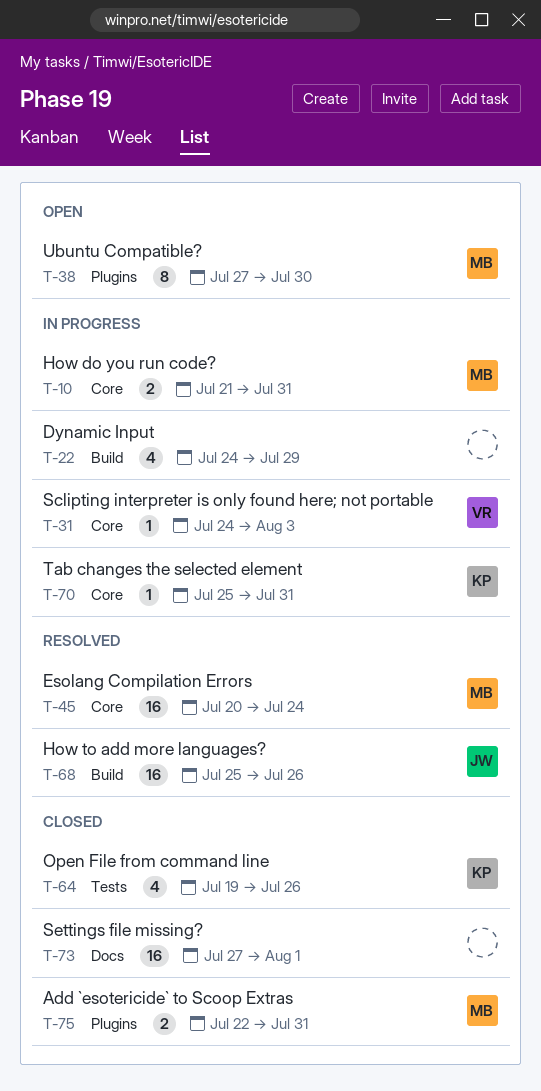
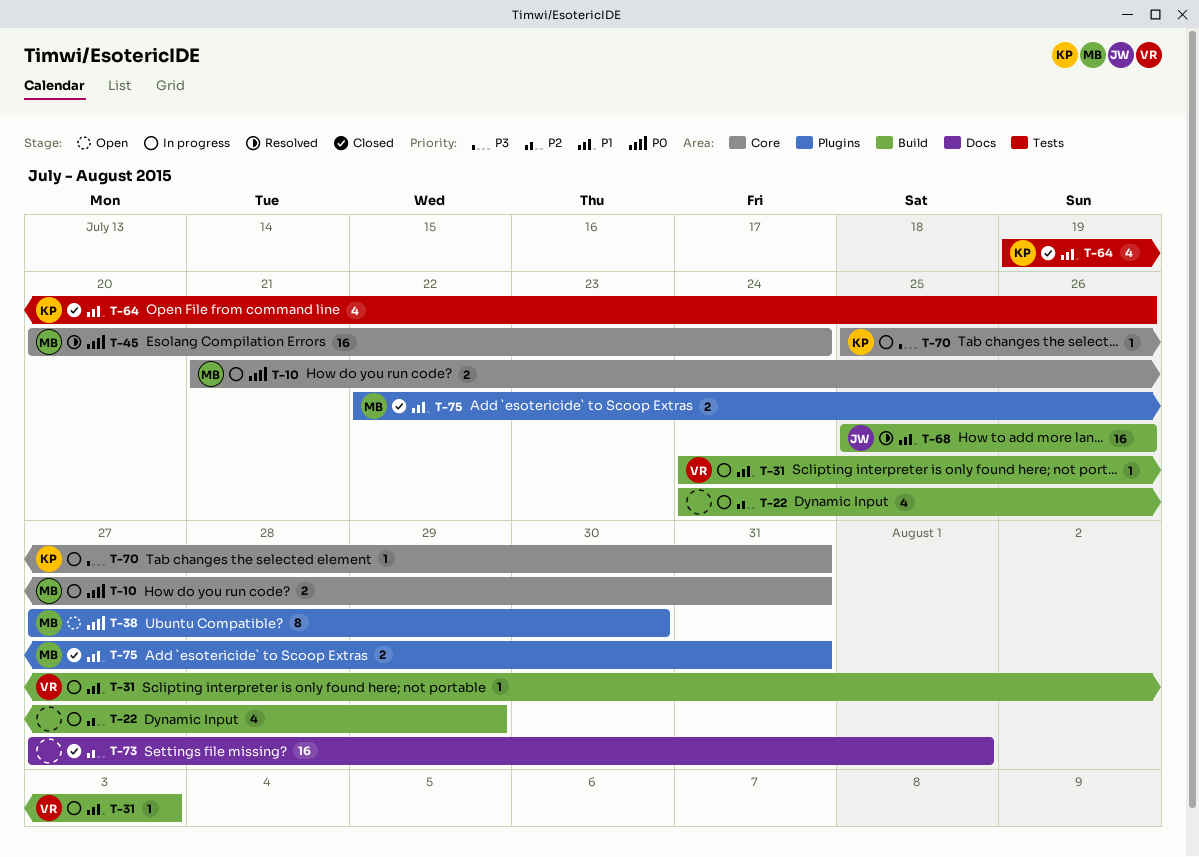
T-31, label: Core -> Build

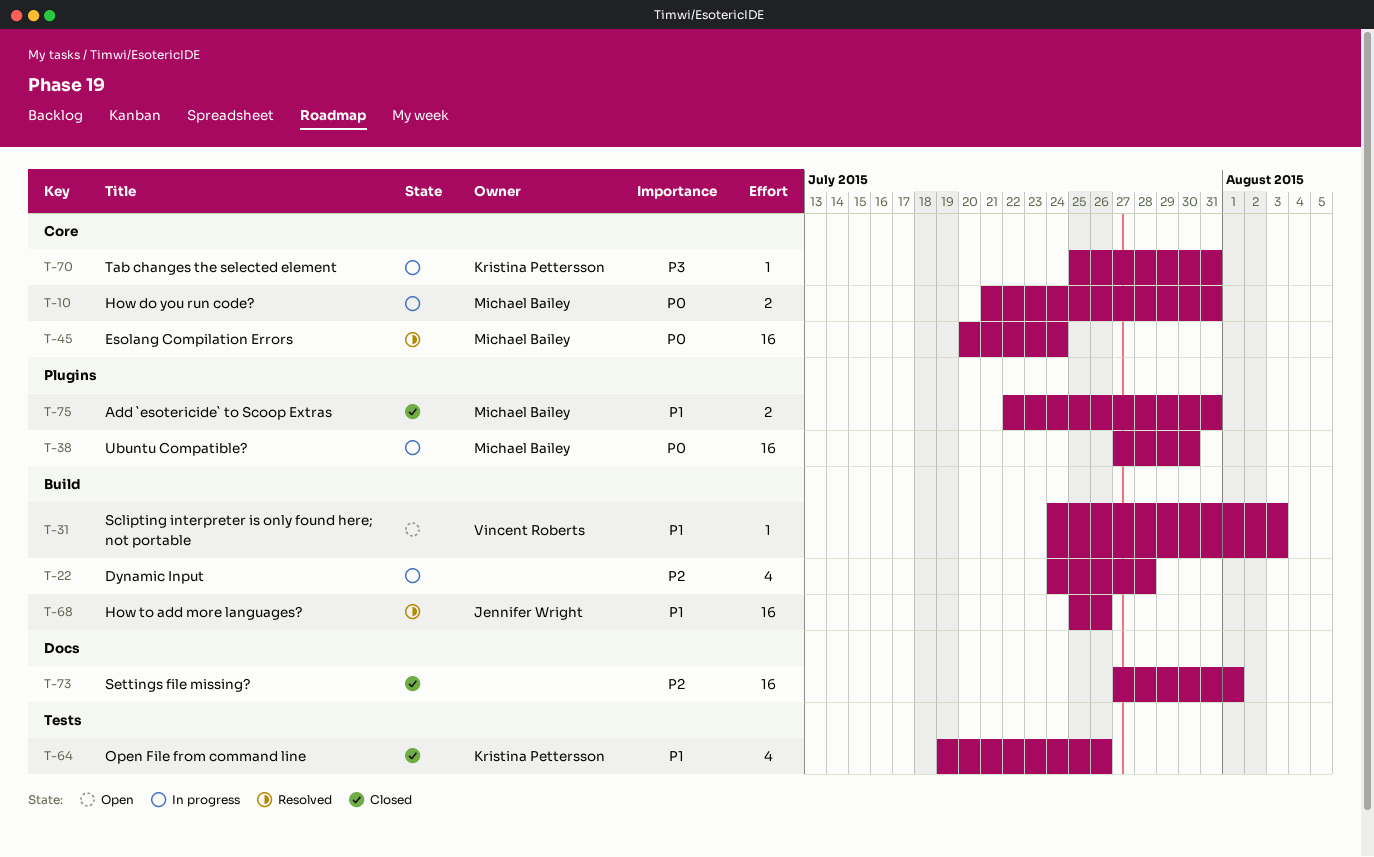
T-22, due: Jul 29 -> Jul 28
T-31, status: In progress -> Open
T-38, status: Open -> In progress
T-38, estimate: 8 -> 16

